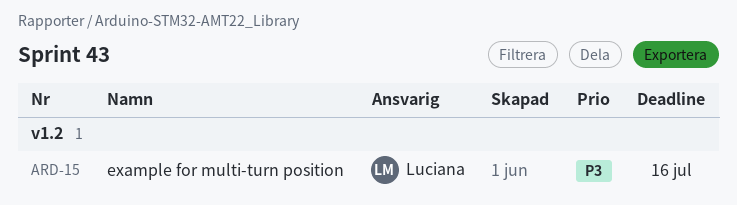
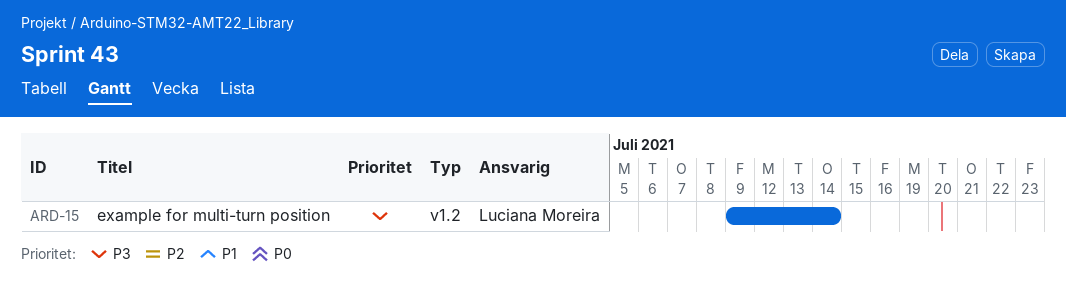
ARD-15, due: Jul 16 -> Jul 14

